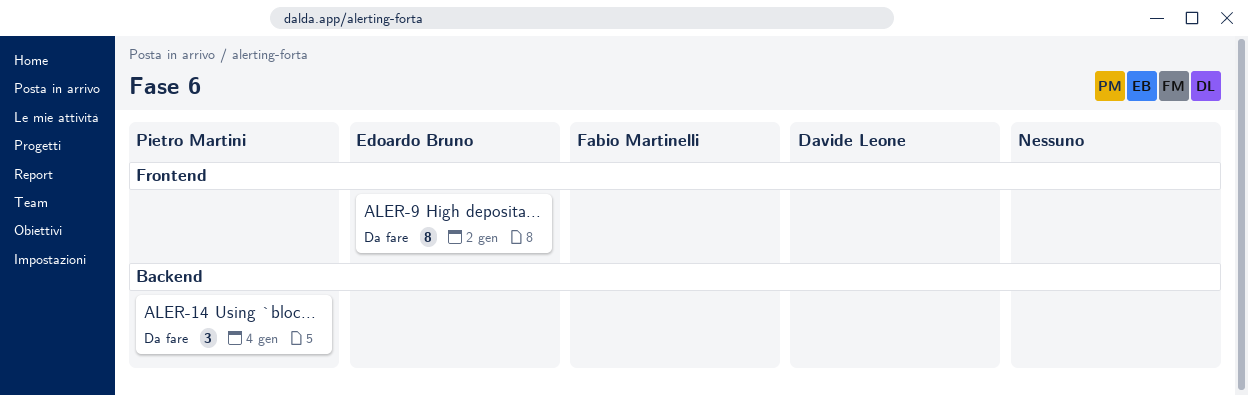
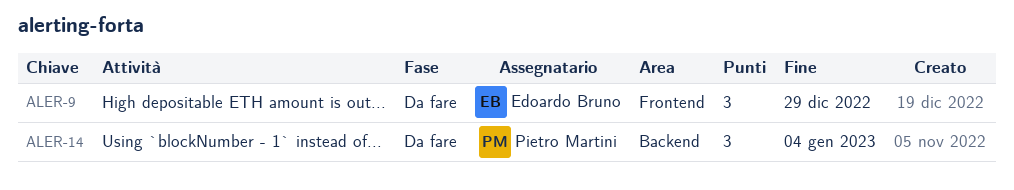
ALER-9, estimate: 8 -> 3
ALER-9, due: Jan 2 -> Dec 29

